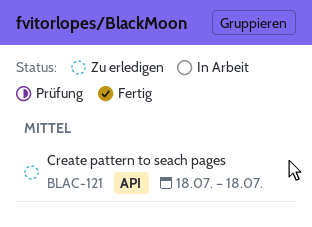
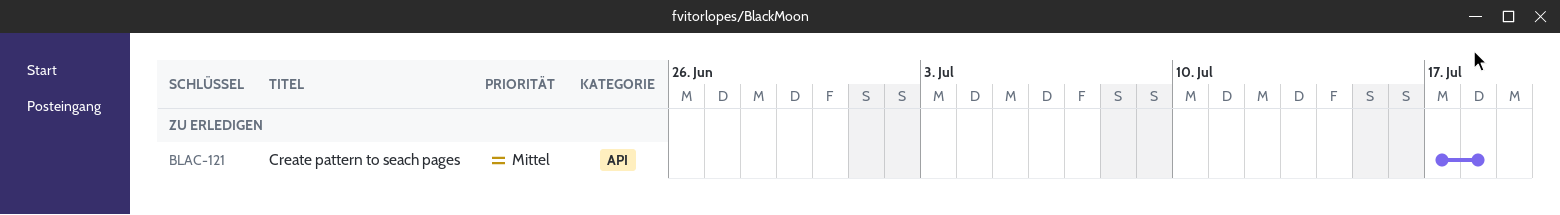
BLAC-121, start: Jul 18 -> Jul 17

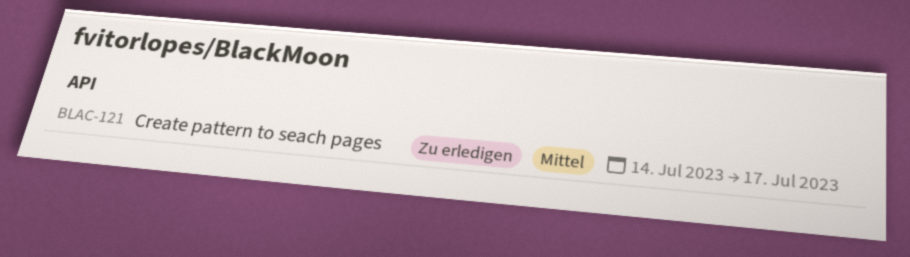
BLAC-121, start: Jul 17 -> Jul 14
BLAC-121, due: Jul 18 -> Jul 17

